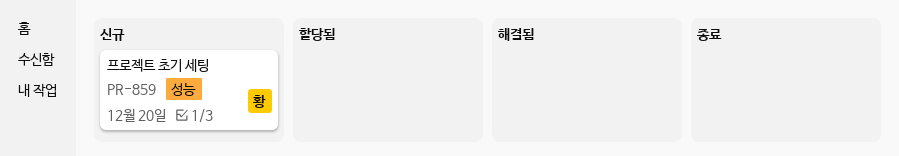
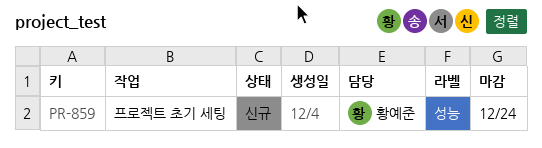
PR-859, due: Dec 20 -> Dec 24

